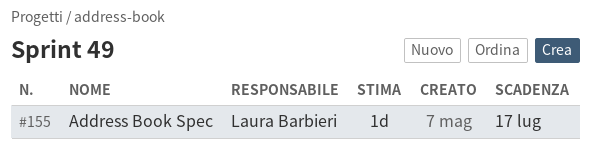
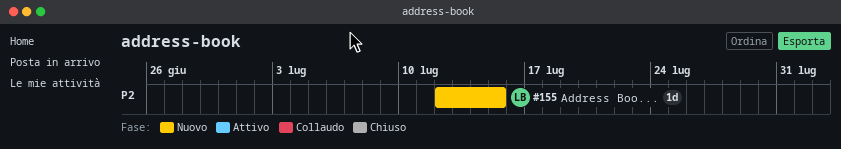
#155, due: Jul 17 -> Jul 15

